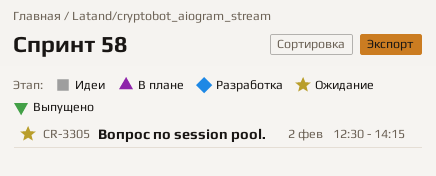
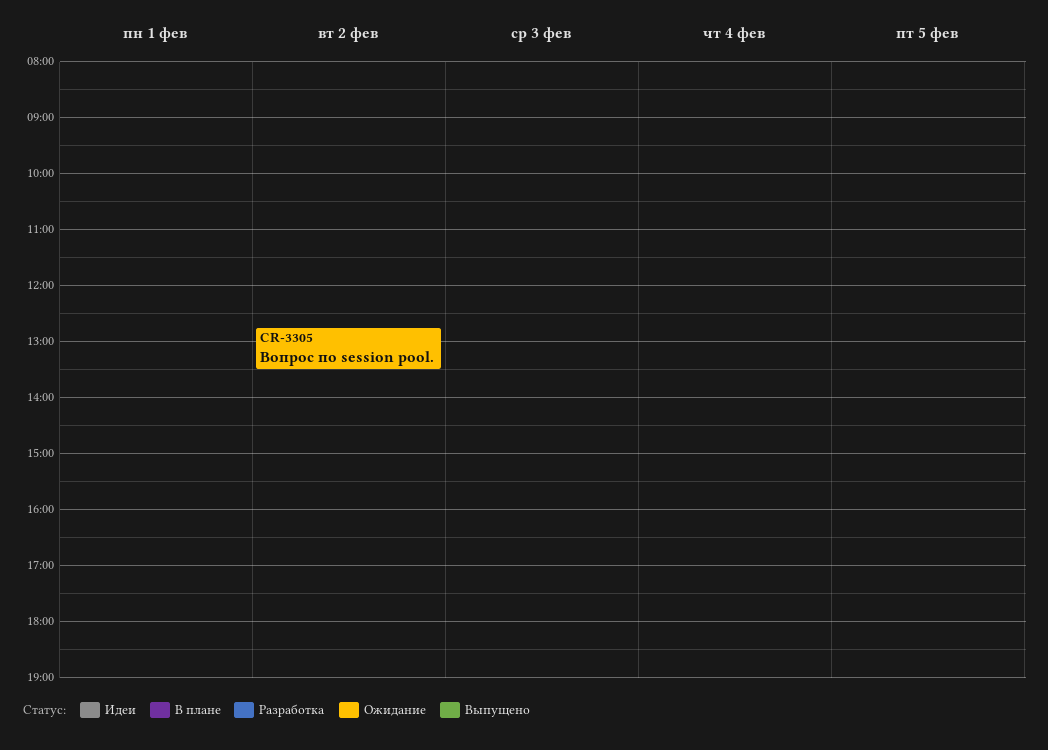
CR-3305, begins: 12:30 -> 12:45
CR-3305, ends: 14:15 -> 13:30

